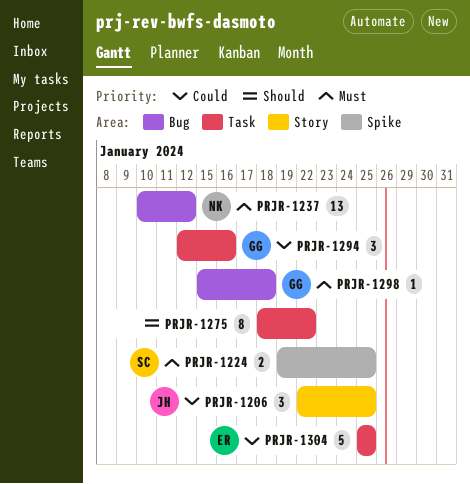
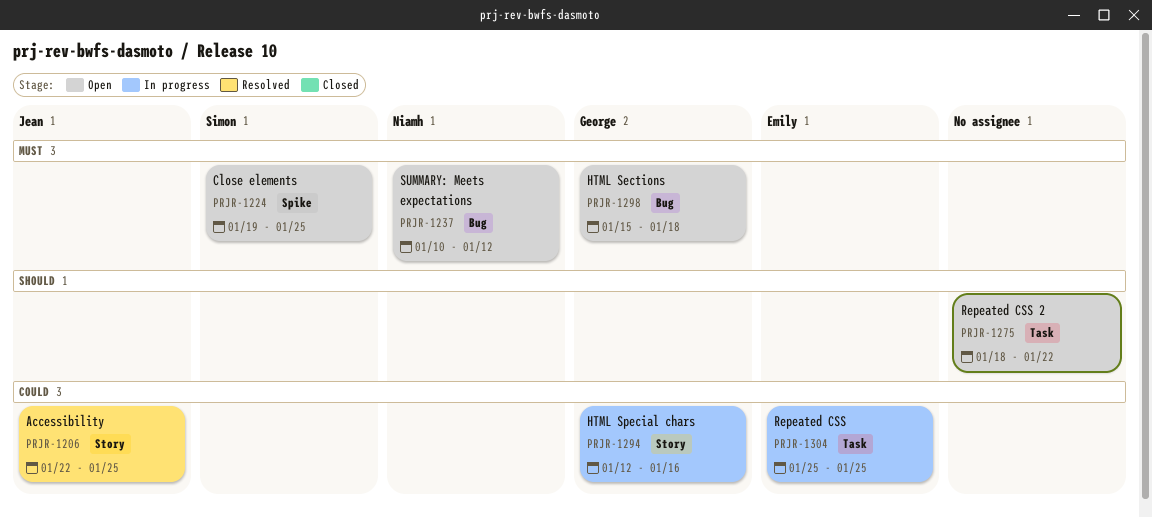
PRJR-1294, label: Task -> Story

